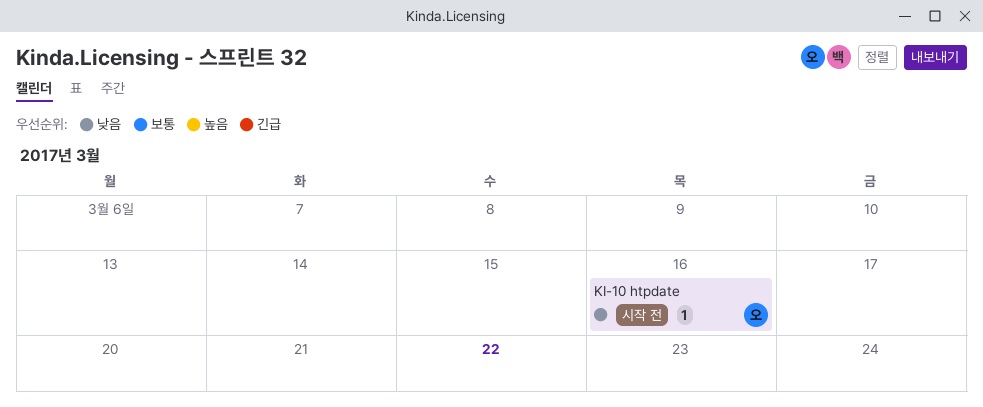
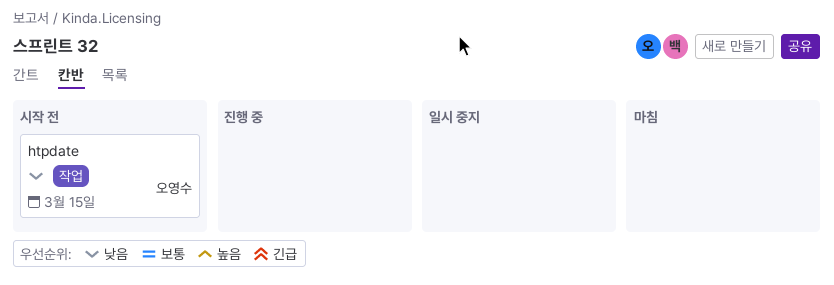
htpdate, due: Mar 16 -> Mar 15

